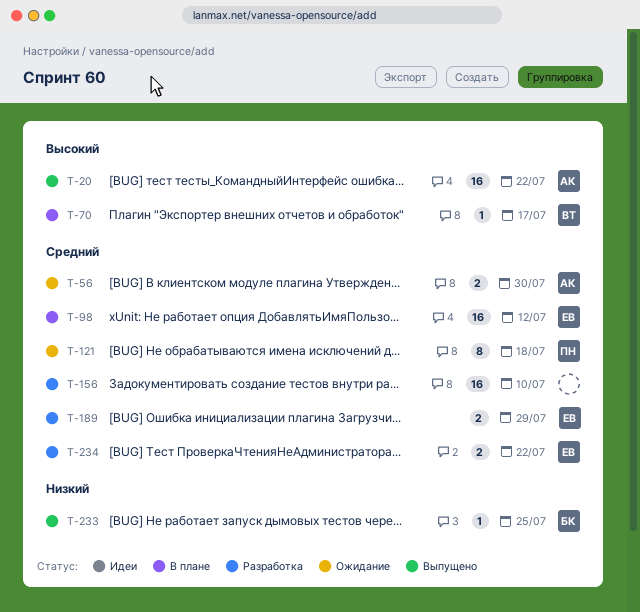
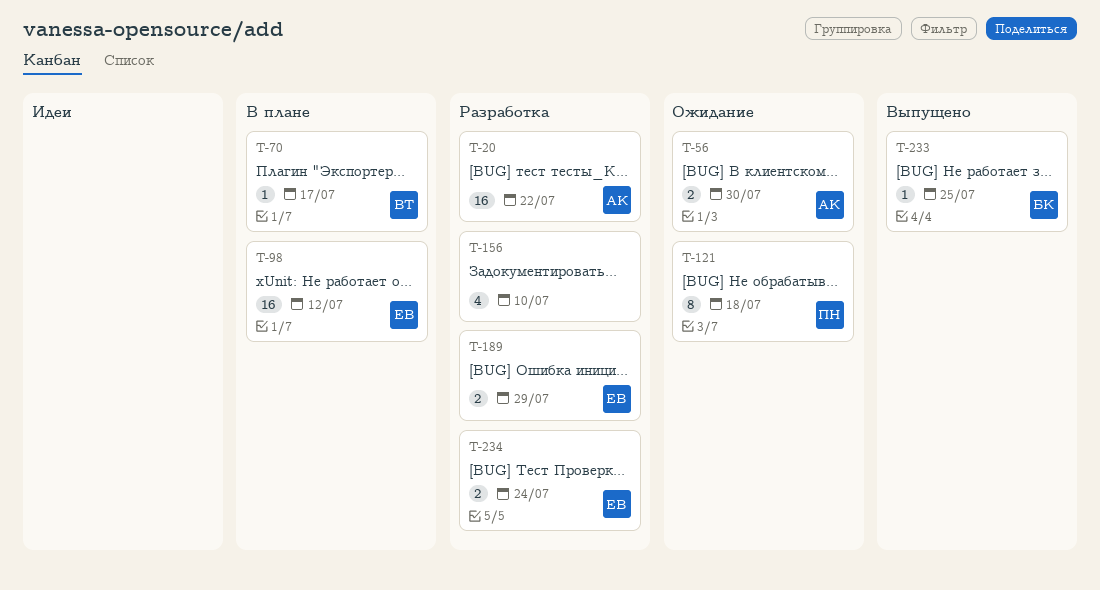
T-20, status: Выпущено -> Разработка
T-156, estimate: 16 -> 4
T-234, due: Jul 22 -> Jul 24

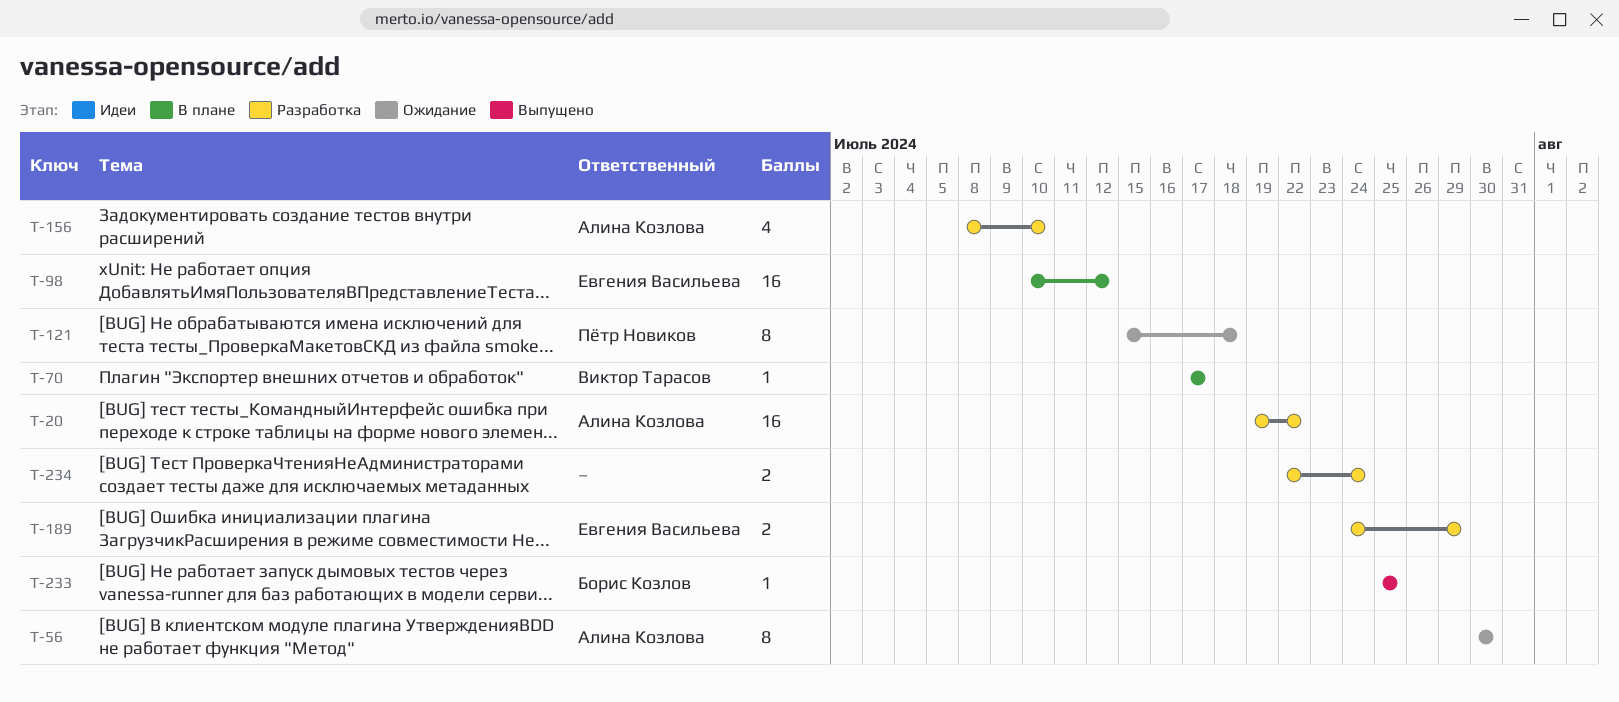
T-56, estimate: 2 -> 8
T-156, owner: none -> Алина Козлова
T-234, owner: Евгения Васильева -> none

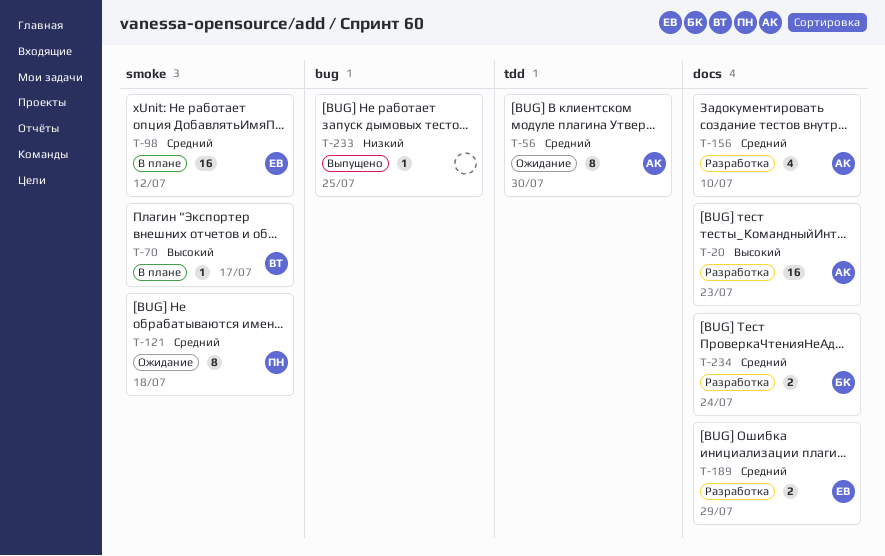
T-20, due: Jul 22 -> Jul 23
T-233, owner: Борис Козлов -> none
T-234, owner: none -> Борис Козлов

